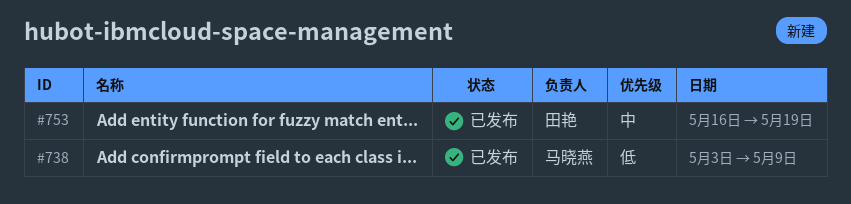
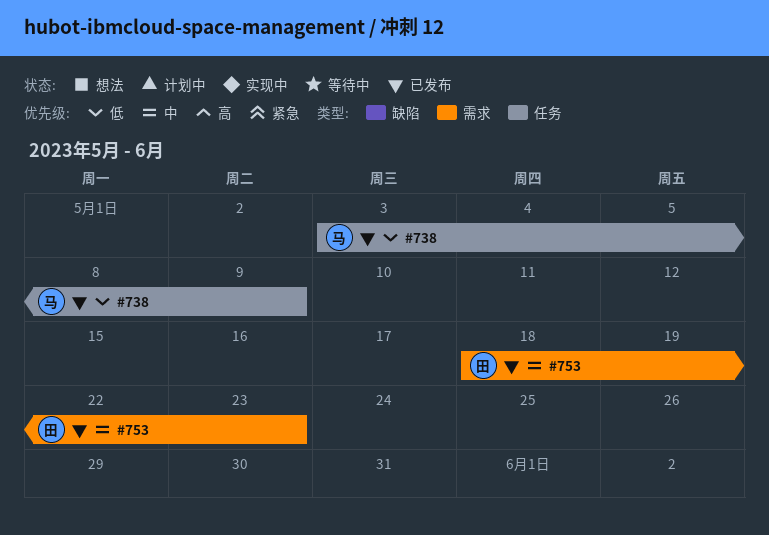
#753, start: May 16 -> May 18
#753, due: May 19 -> May 23

